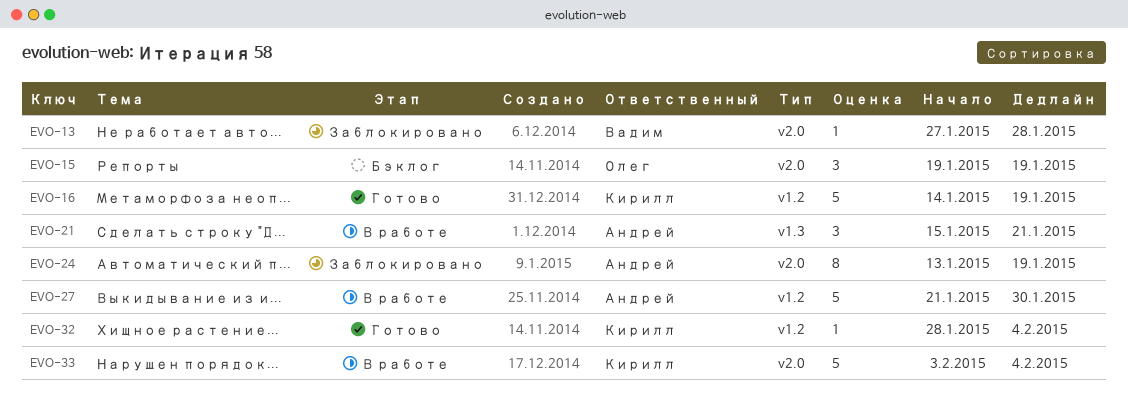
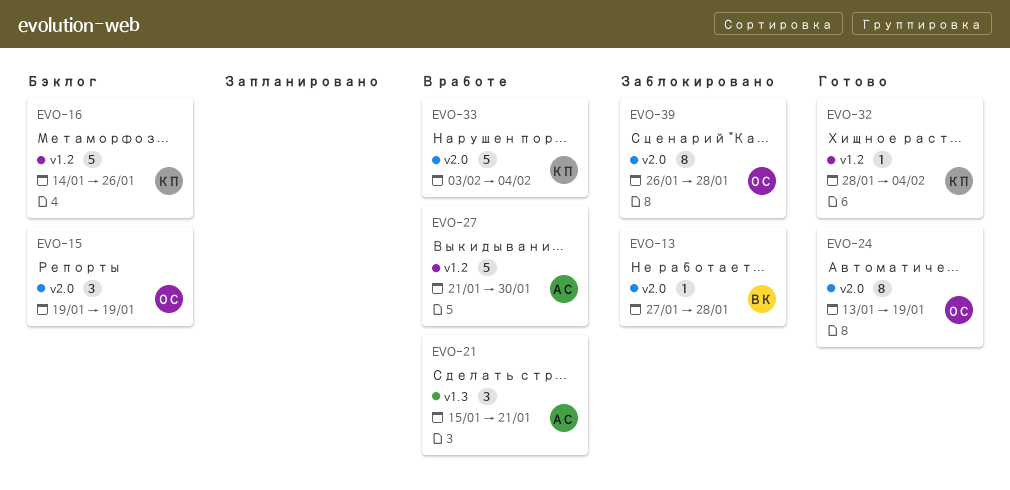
EVO-16, status: Готово -> Бэклог
EVO-16, due: Jan 19 -> Jan 26
EVO-24, status: Заблокировано -> Готово
EVO-24, owner: Андрей -> Олег
EVO-39: none -> present

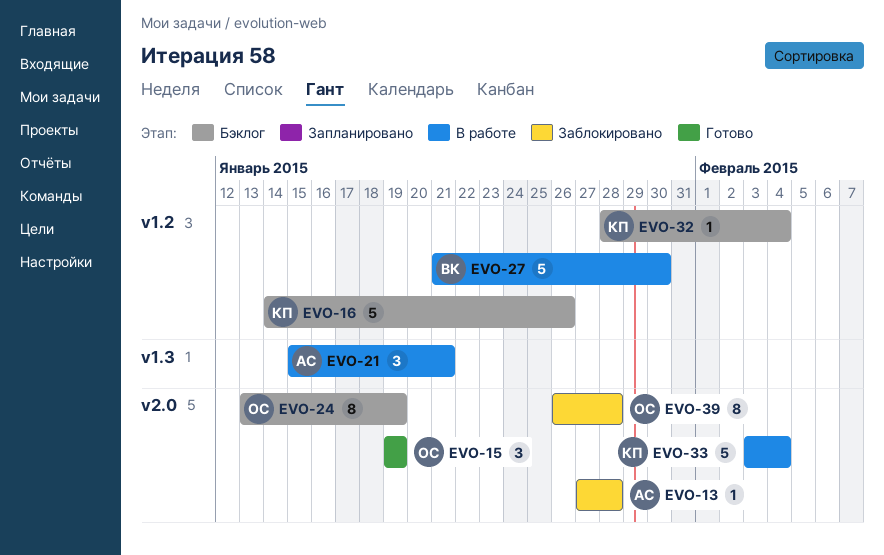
EVO-13, owner: ВК -> АС
EVO-15, status: Бэклог -> Готово
EVO-24, status: Готово -> Бэклог
EVO-27, owner: АС -> ВК
EVO-32, status: Готово -> Бэклог

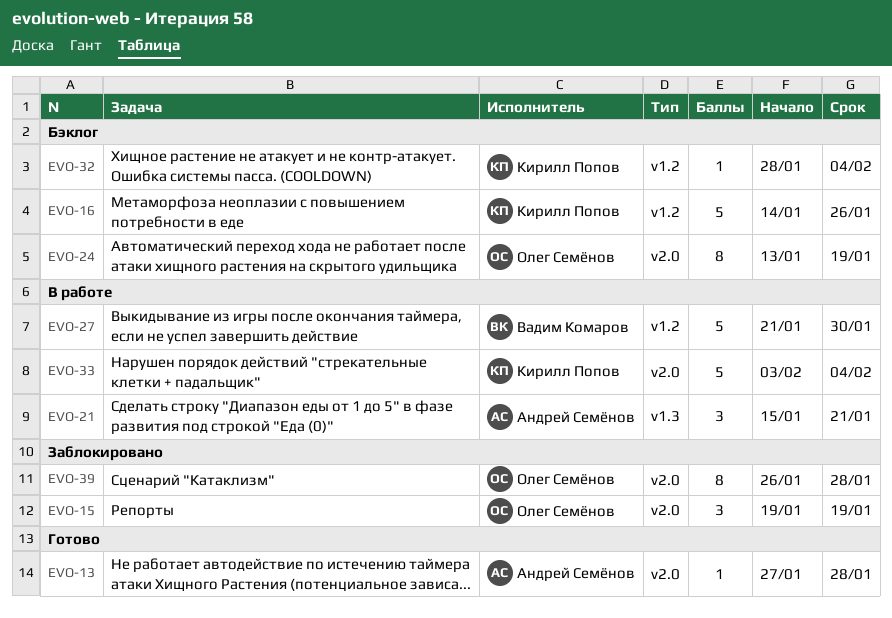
EVO-13, status: Заблокировано -> Готово
EVO-15, status: Готово -> Заблокировано

